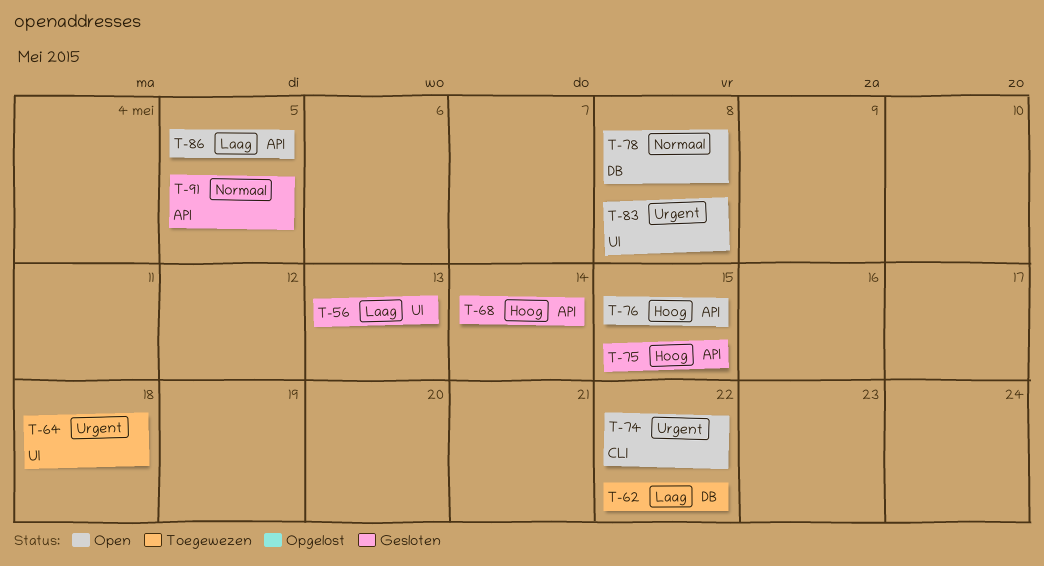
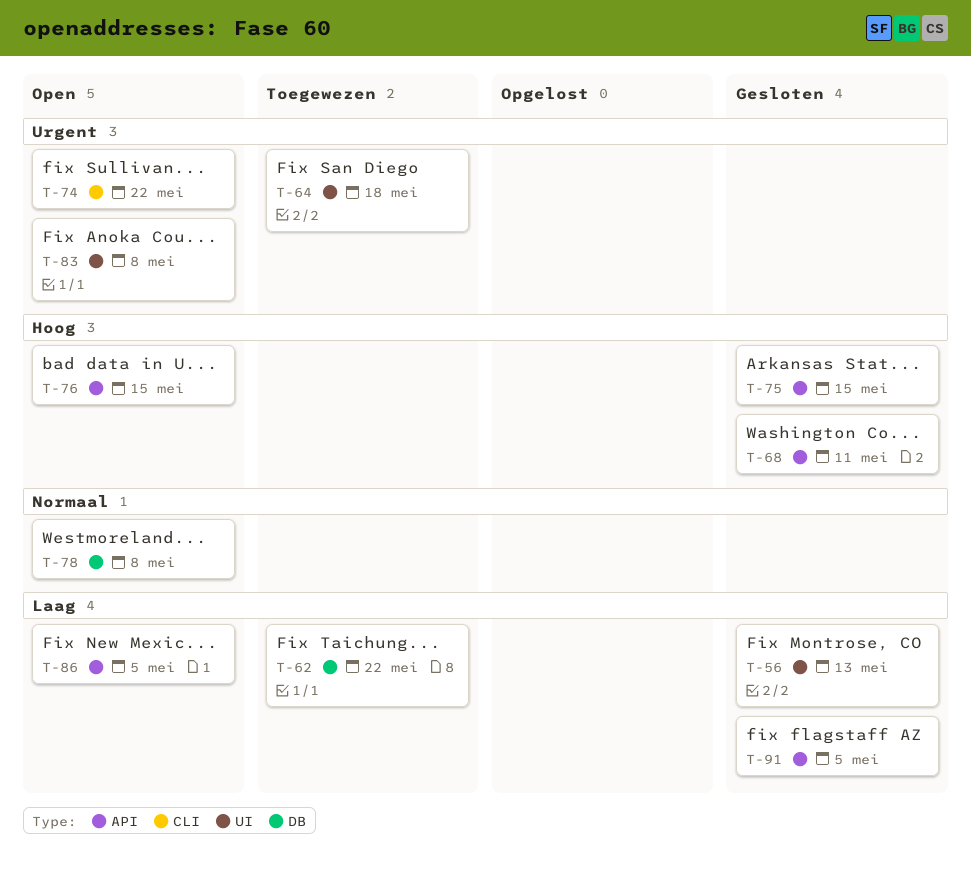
T-68, due: May 14 -> May 11
T-91, priority: Normaal -> Laag

